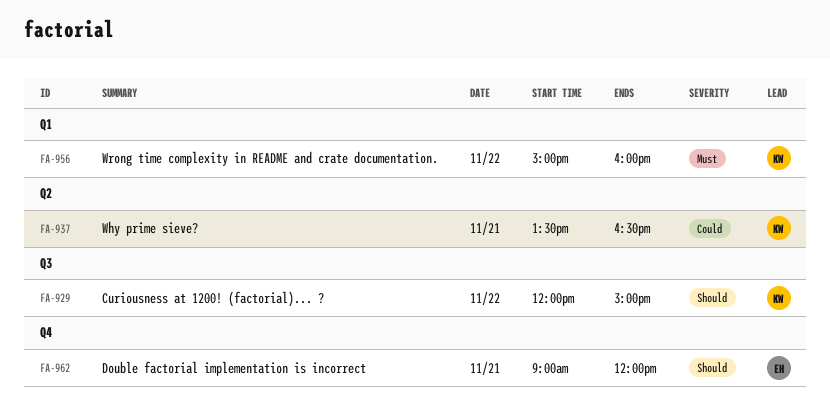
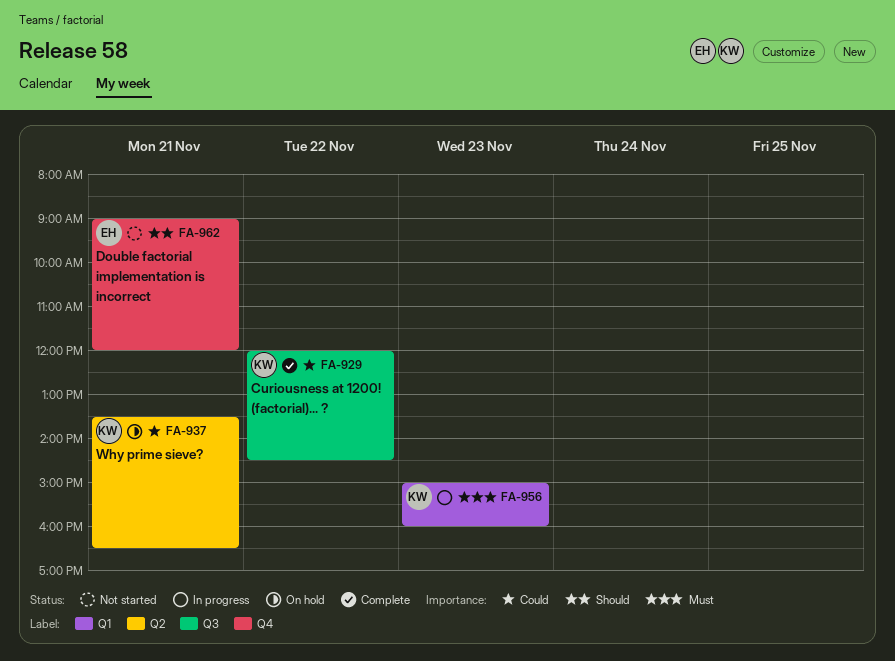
FA-929, priority: Should -> Could
FA-929, ends: 15:00 -> 14:30
FA-956, day: Nov 22 -> Nov 23

